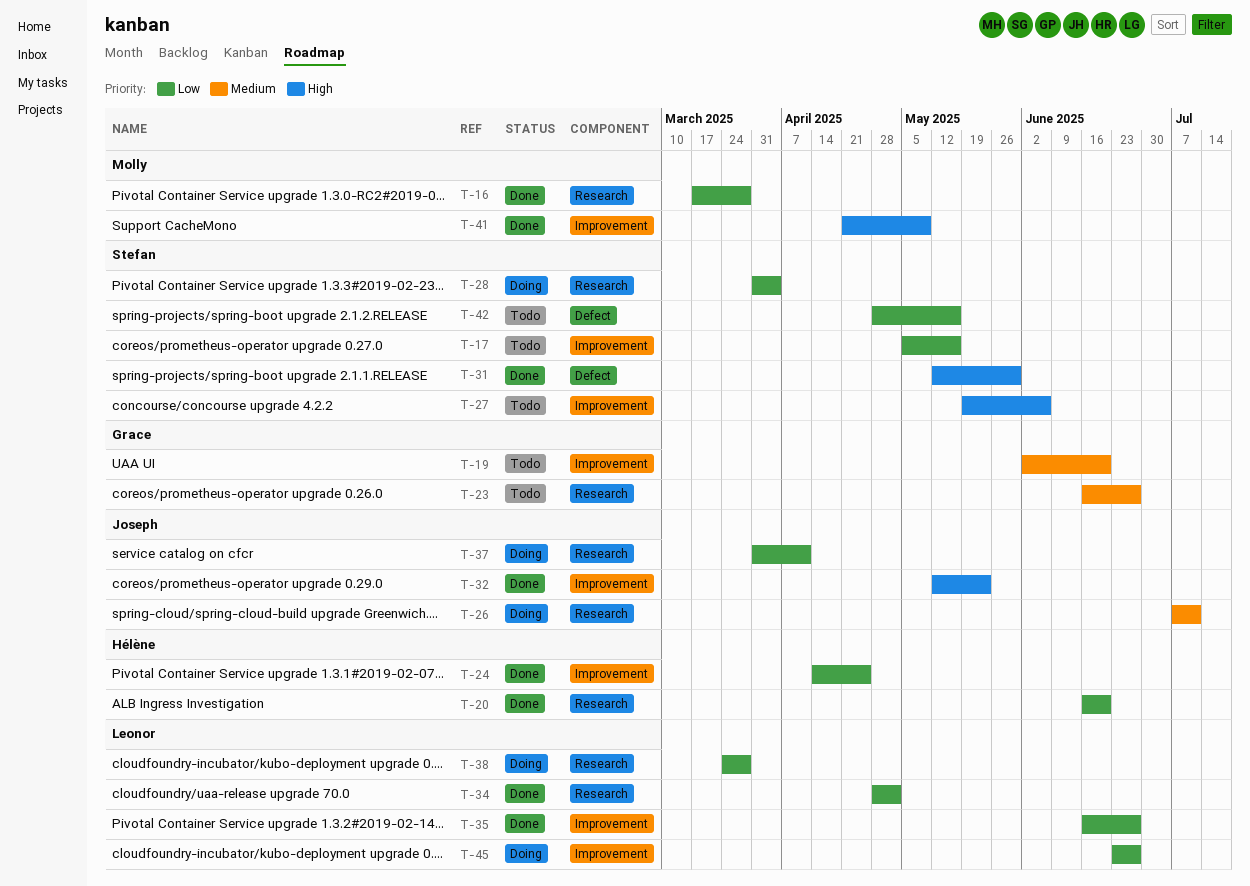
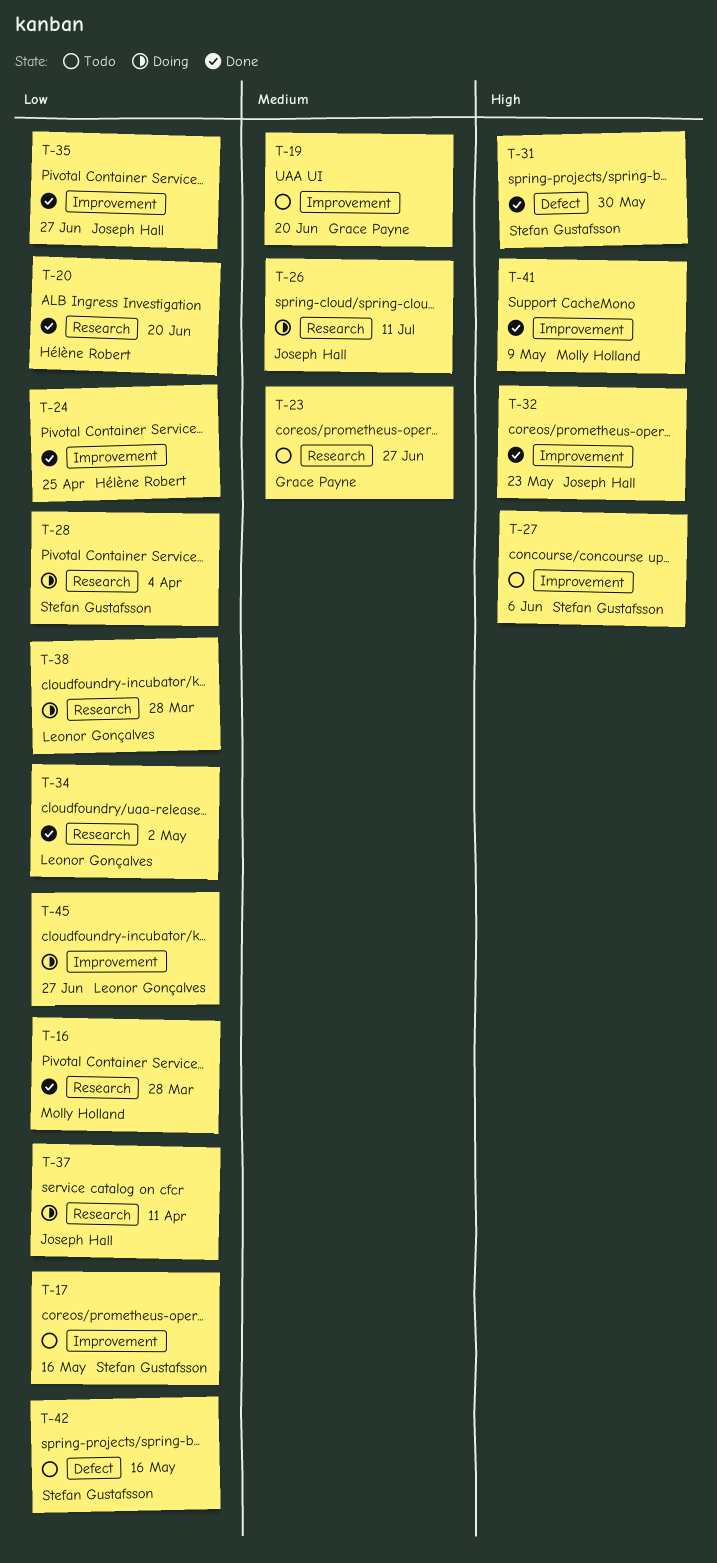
T-35, owner: Leonor Gonçalves -> Joseph Hall

